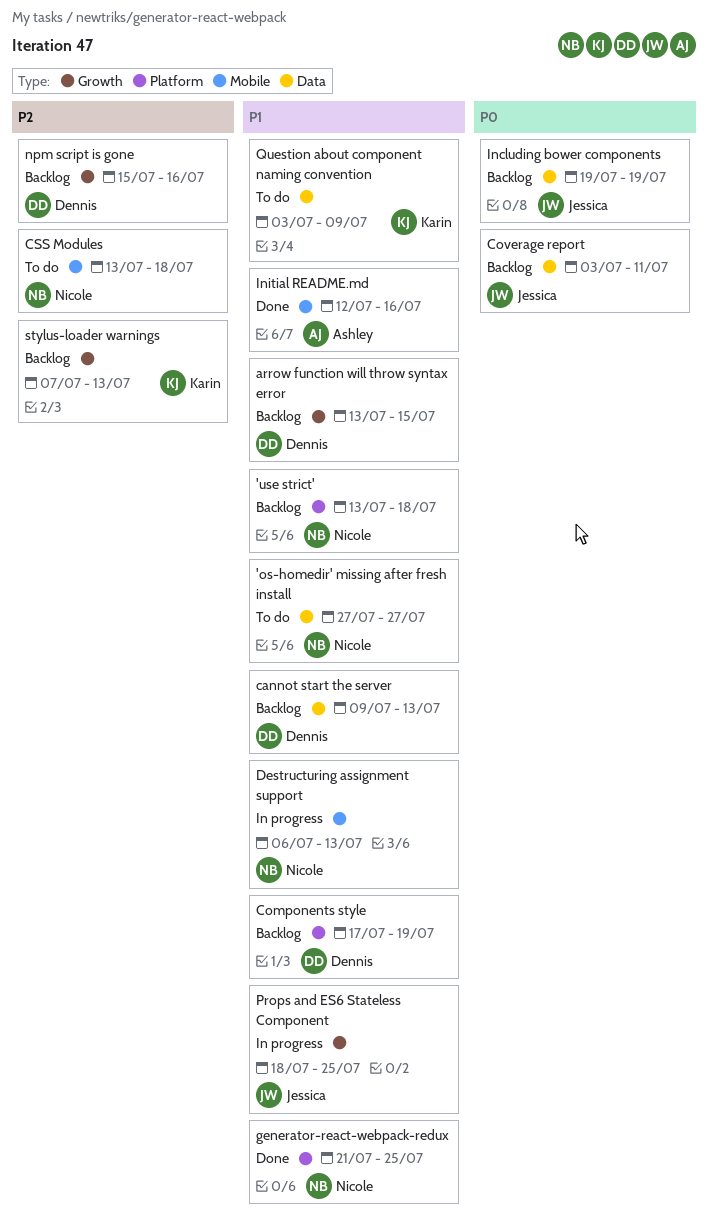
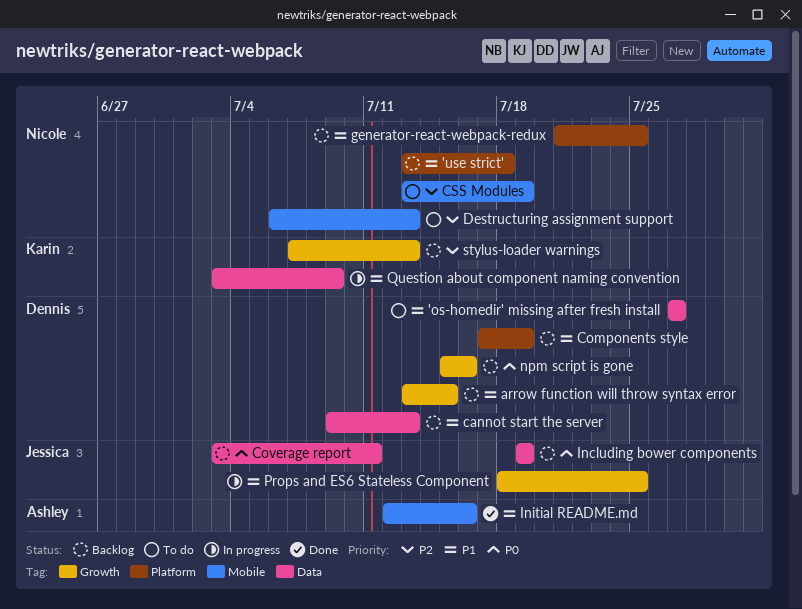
'os-homedir' missing after fresh install, owner: Nicole -> Dennis
CSS Modules, due: Jul 18 -> Jul 19
Destructuring assignment support, status: In progress -> To do
Destructuring assignment support, priority: P1 -> P2
generator-react-webpack-redux, status: Done -> Backlog
npm script is gone, priority: P2 -> P0
Question about component naming convention, status: To do -> In progress

